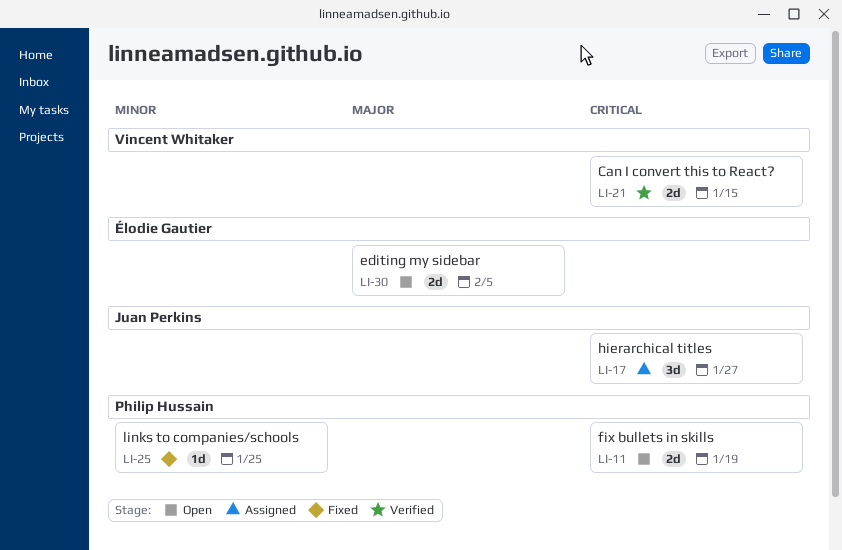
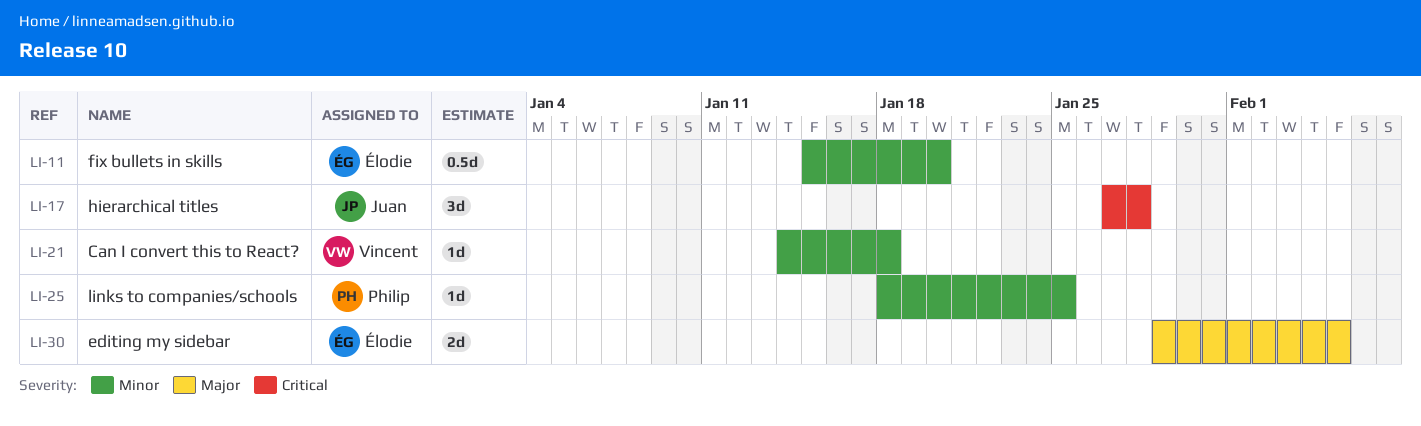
LI-11, owner: Philip Hussain -> Élodie Gautier
LI-11, priority: Critical -> Minor
LI-11, estimate: 2d -> 0.5d
LI-11, due: Jan 19 -> Jan 20
LI-17, due: Jan 27 -> Jan 28
LI-21, priority: Critical -> Minor
LI-21, estimate: 2d -> 1d
LI-21, due: Jan 15 -> Jan 18

